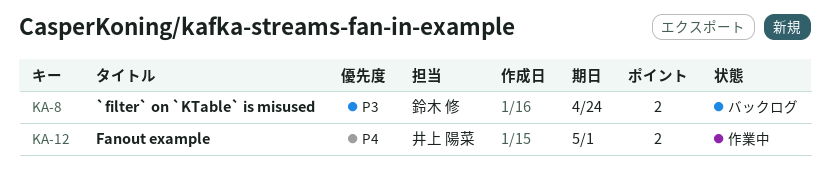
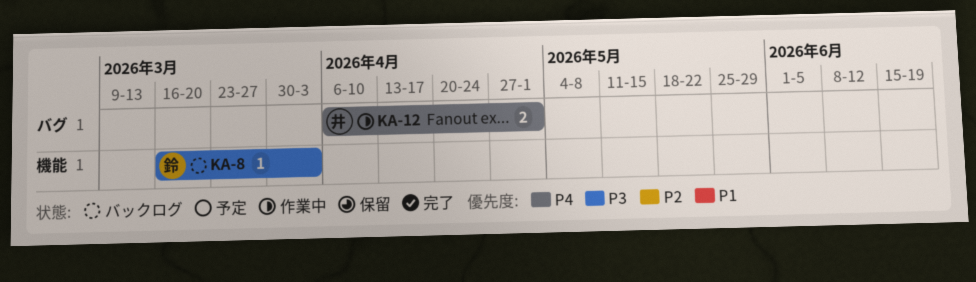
KA-8, estimate: 2 -> 1
KA-8, due: Apr 24 -> Apr 3

